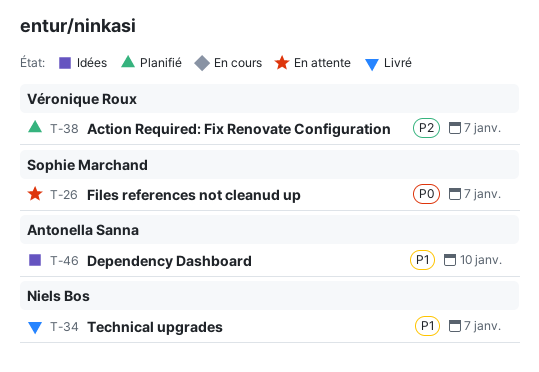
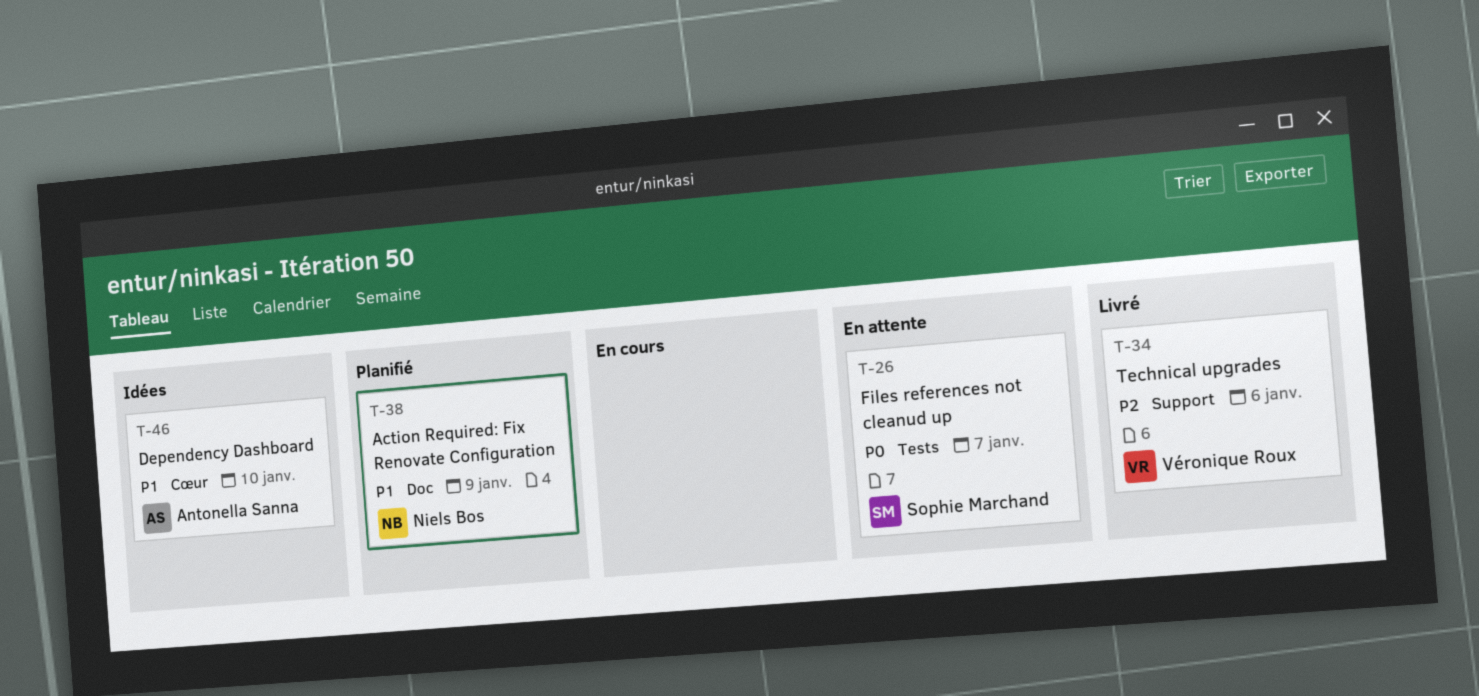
T-34, owner: Niels Bos -> Véronique Roux
T-34, priority: P1 -> P2
T-34, due: Jan 7 -> Jan 6
T-38, owner: Véronique Roux -> Niels Bos
T-38, priority: P2 -> P1
T-38, due: Jan 7 -> Jan 9

